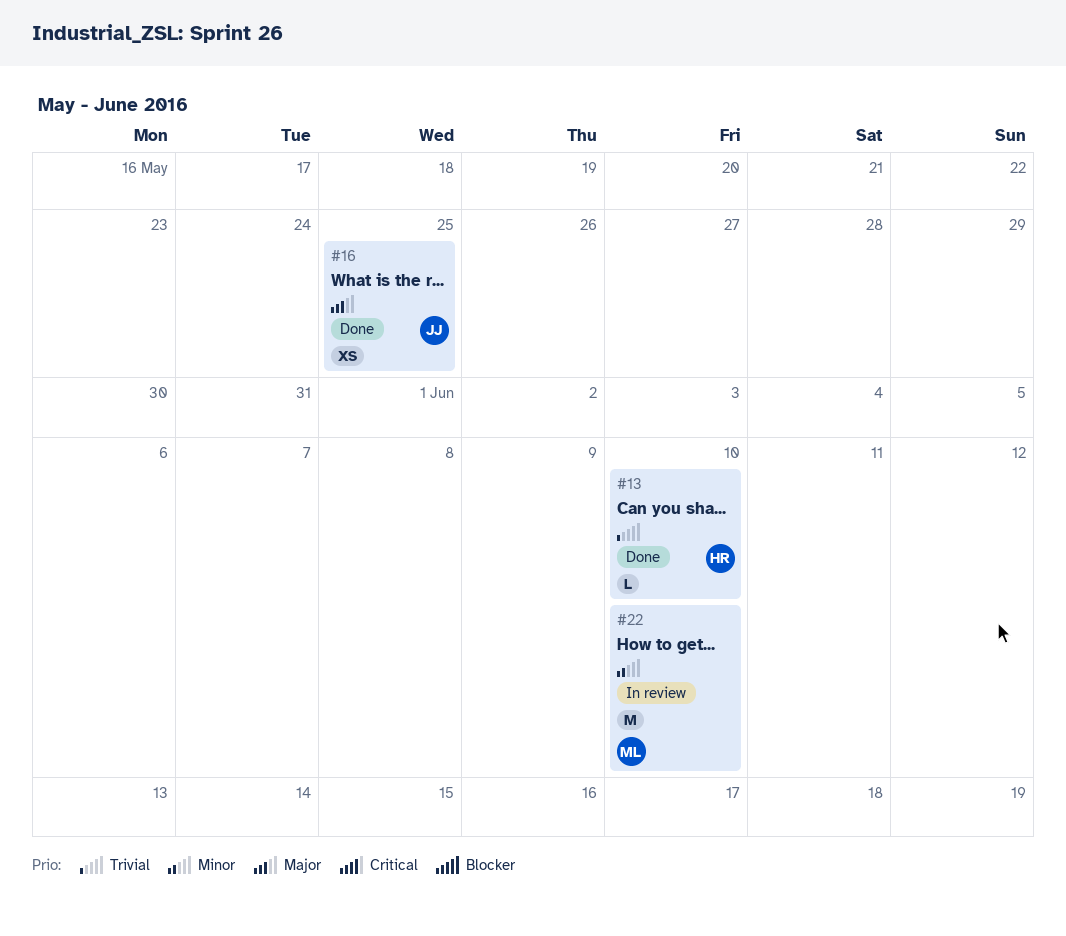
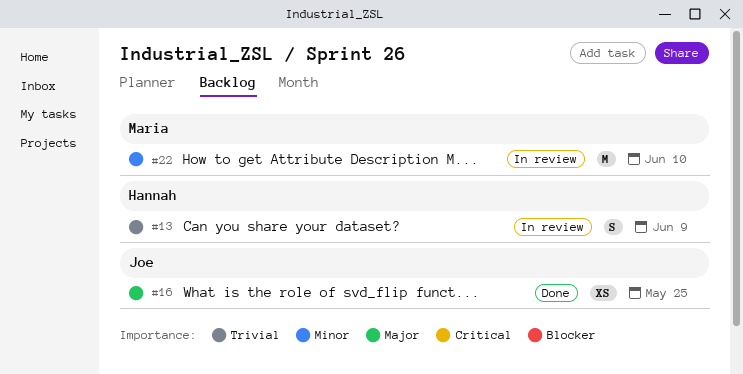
#13, status: Done -> In review
#13, estimate: L -> S
#13, due: Jun 10 -> Jun 9

